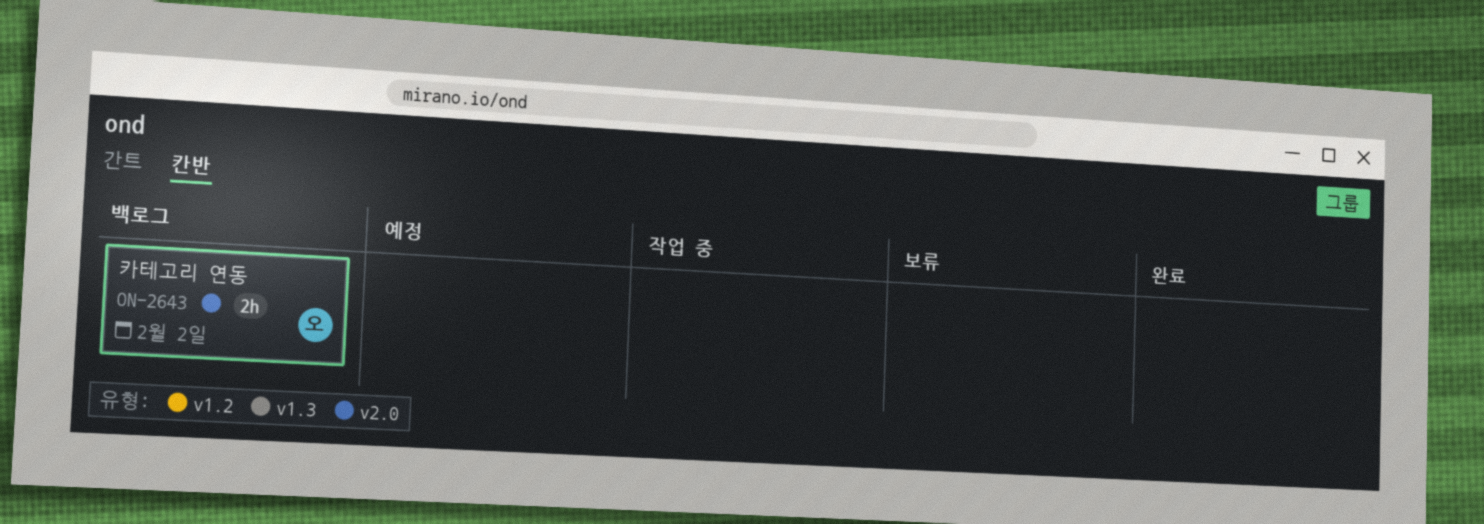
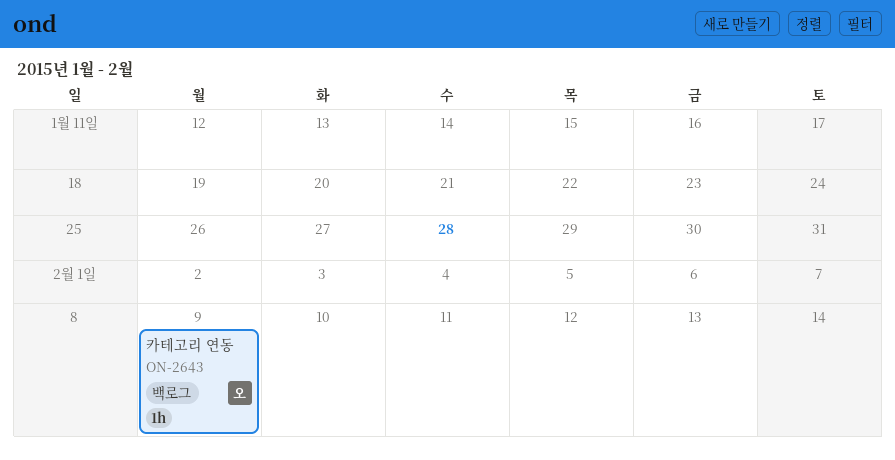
ON-2643, estimate: 2h -> 1h
ON-2643, due: Feb 2 -> Feb 9

